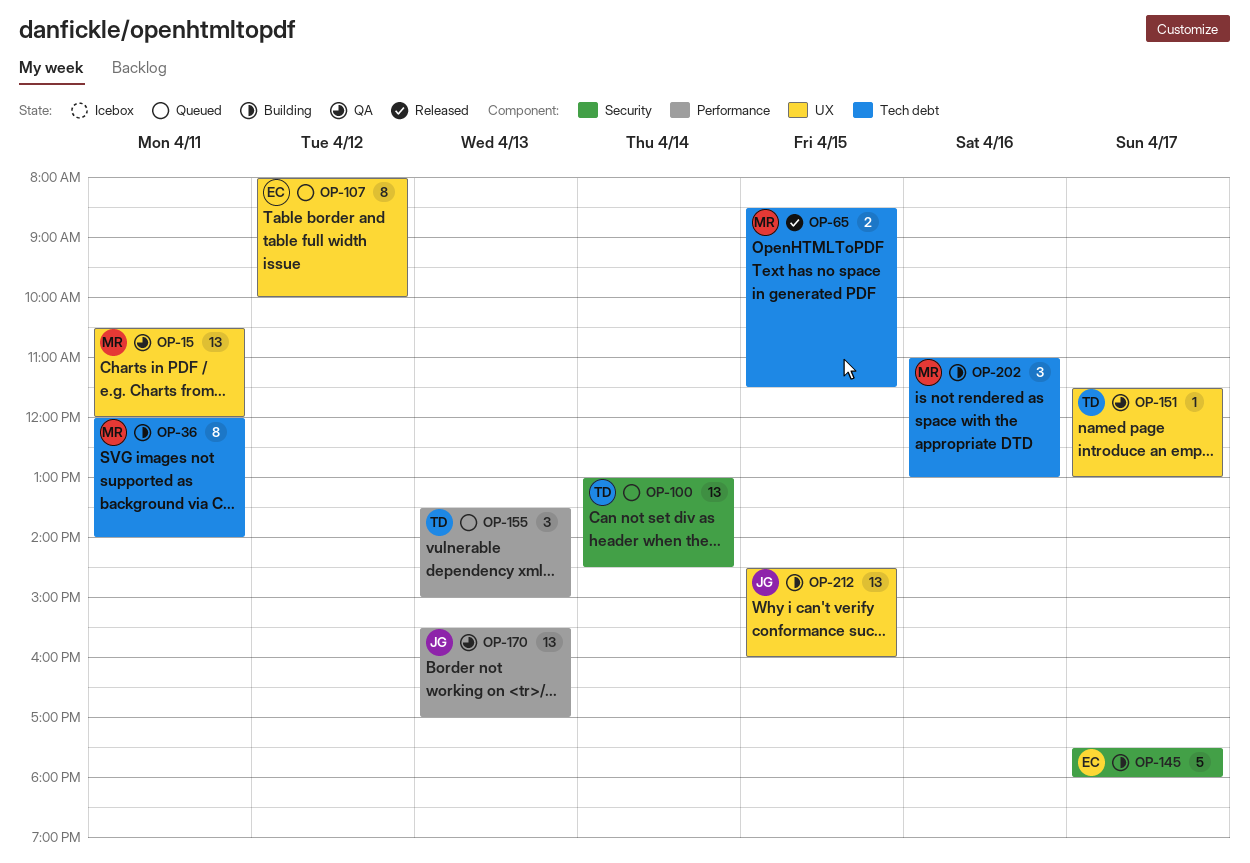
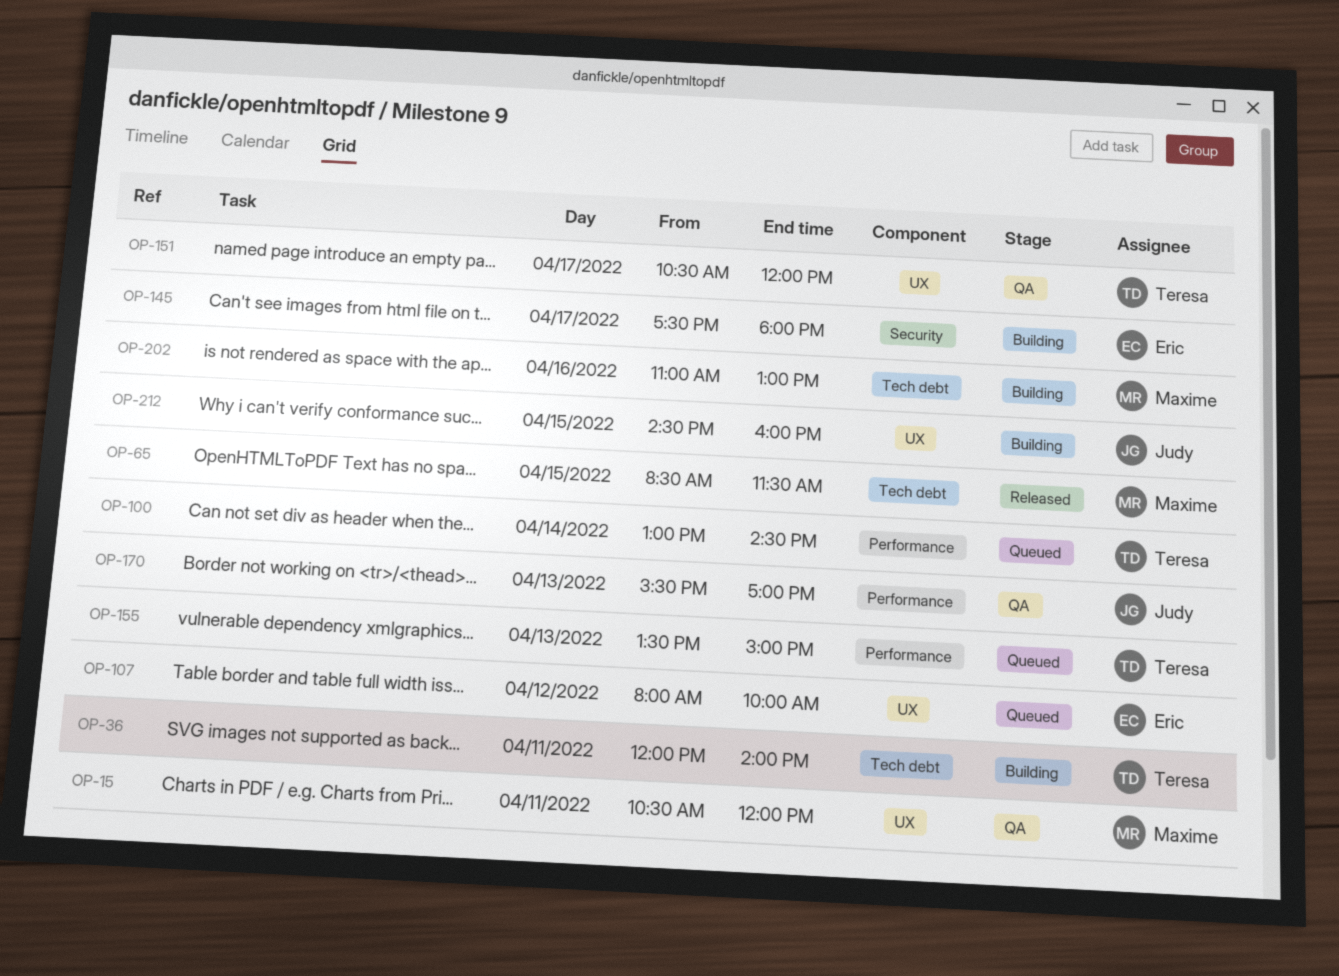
OP-36, owner: Maxime -> Teresa
OP-100, label: Security -> Performance
OP-151, begins: 11:30 -> 10:30
OP-151, ends: 13:00 -> 12:00

